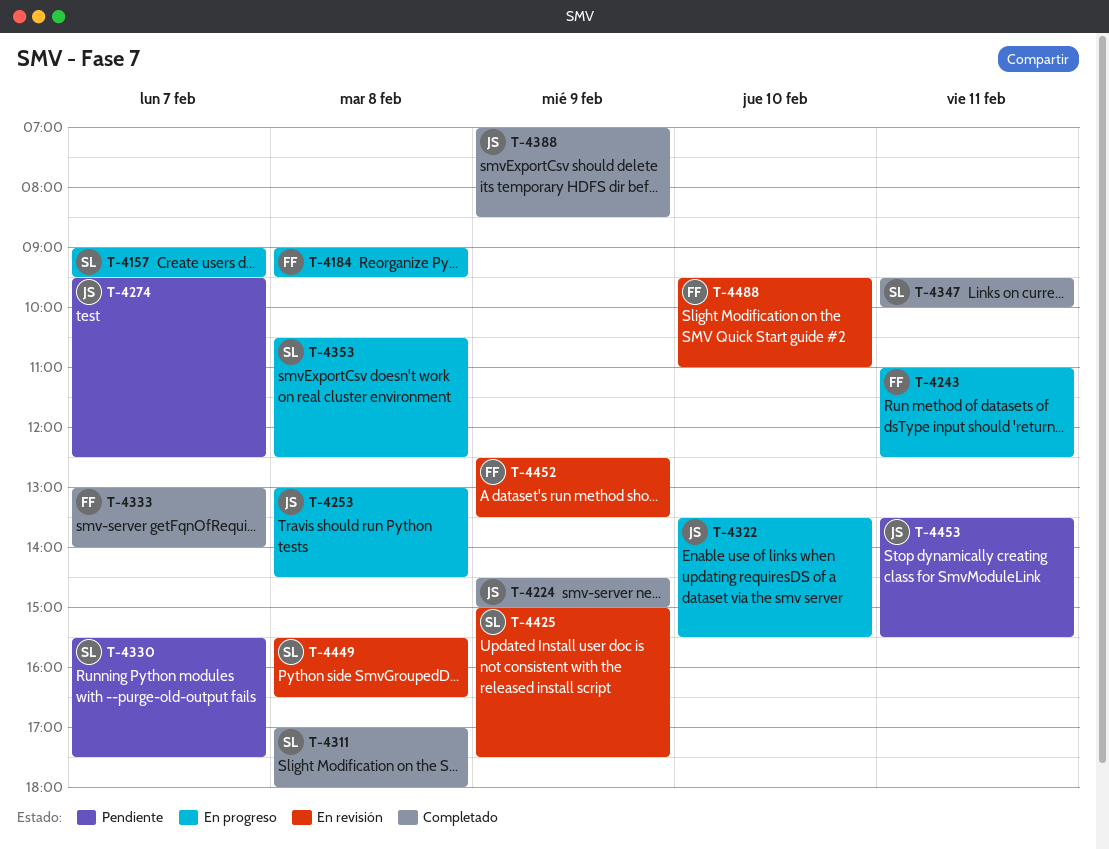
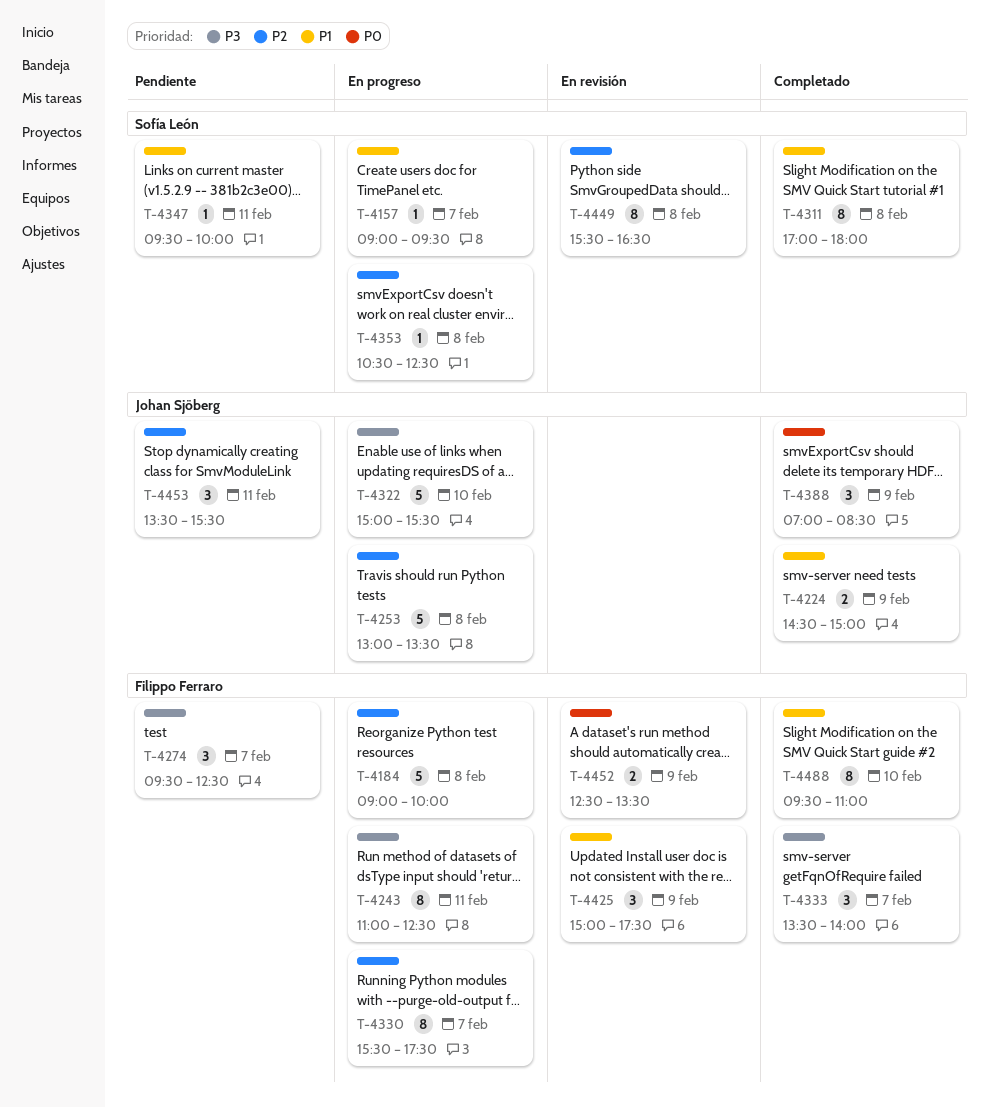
T-4184, ends: 09:30 -> 10:00
T-4253, ends: 14:30 -> 13:30
T-4274, owner: Johan Sjöberg -> Filippo Ferraro
T-4322, begins: 13:30 -> 15:00
T-4330, status: Pendiente -> En progreso
T-4330, owner: Sofía León -> Filippo Ferraro
T-4333, begins: 13:00 -> 13:30
T-4347, status: Completado -> Pendiente
T-4425, owner: Sofía León -> Filippo Ferraro
T-4488, status: En revisión -> Completado

